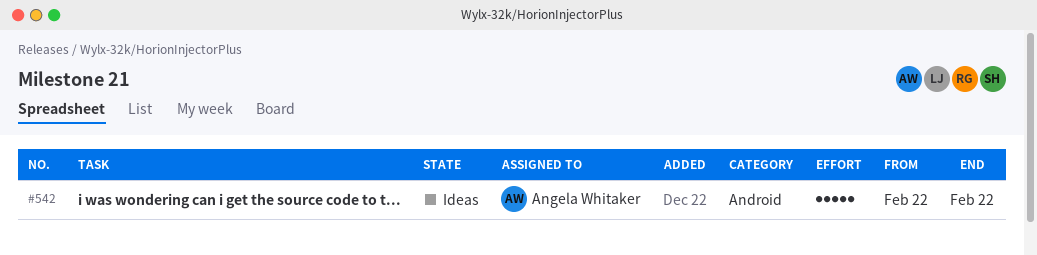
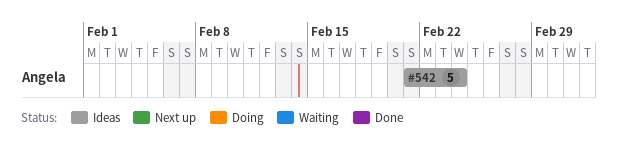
#542, start: Feb 22 -> Feb 21
#542, due: Feb 22 -> Feb 24

